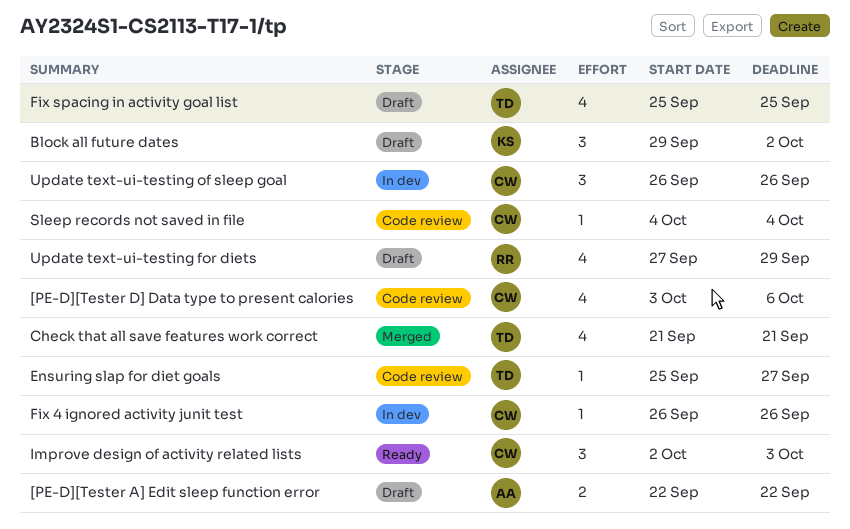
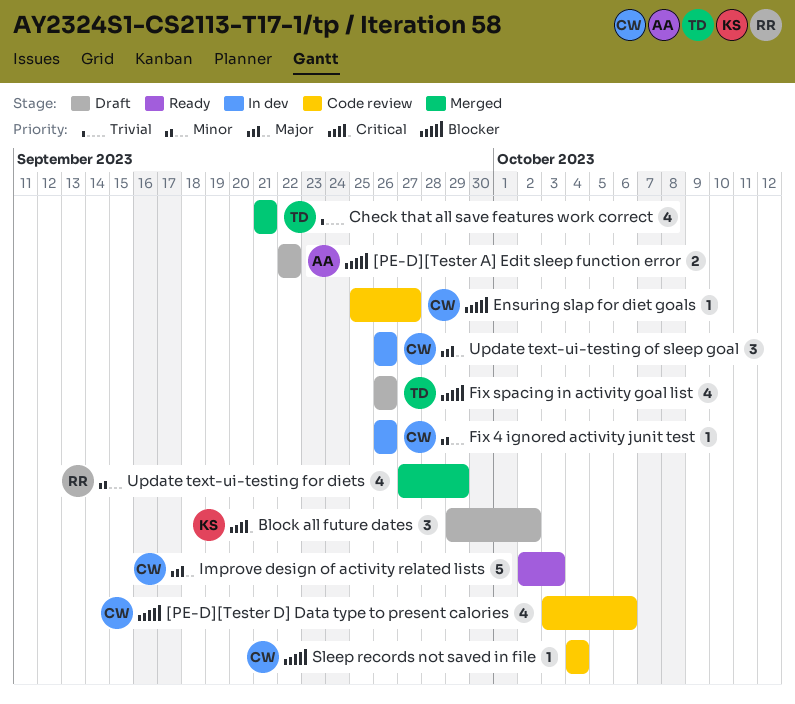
Ensuring slap for diet goals, owner: TD -> CW
Fix spacing in activity goal list, start: Sep 25 -> Sep 26
Fix spacing in activity goal list, due: Sep 25 -> Sep 26
Improve design of activity related lists, estimate: 3 -> 5
Update text-ui-testing for diets, status: Draft -> Merged

